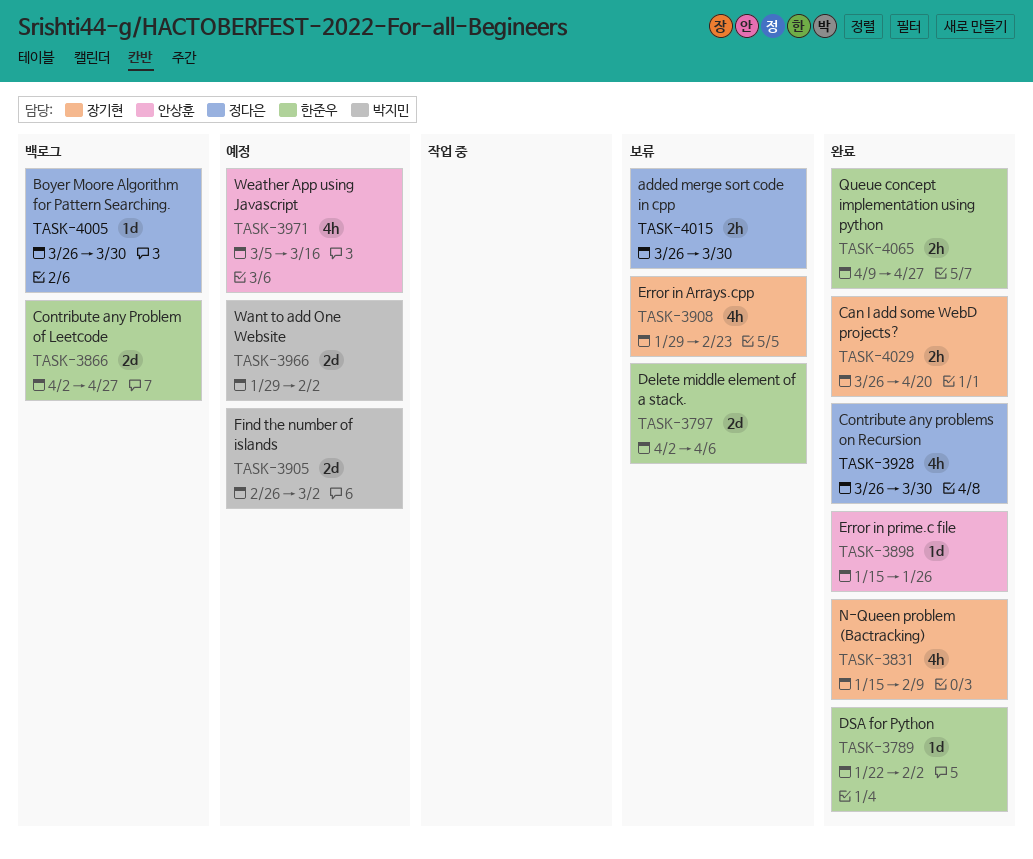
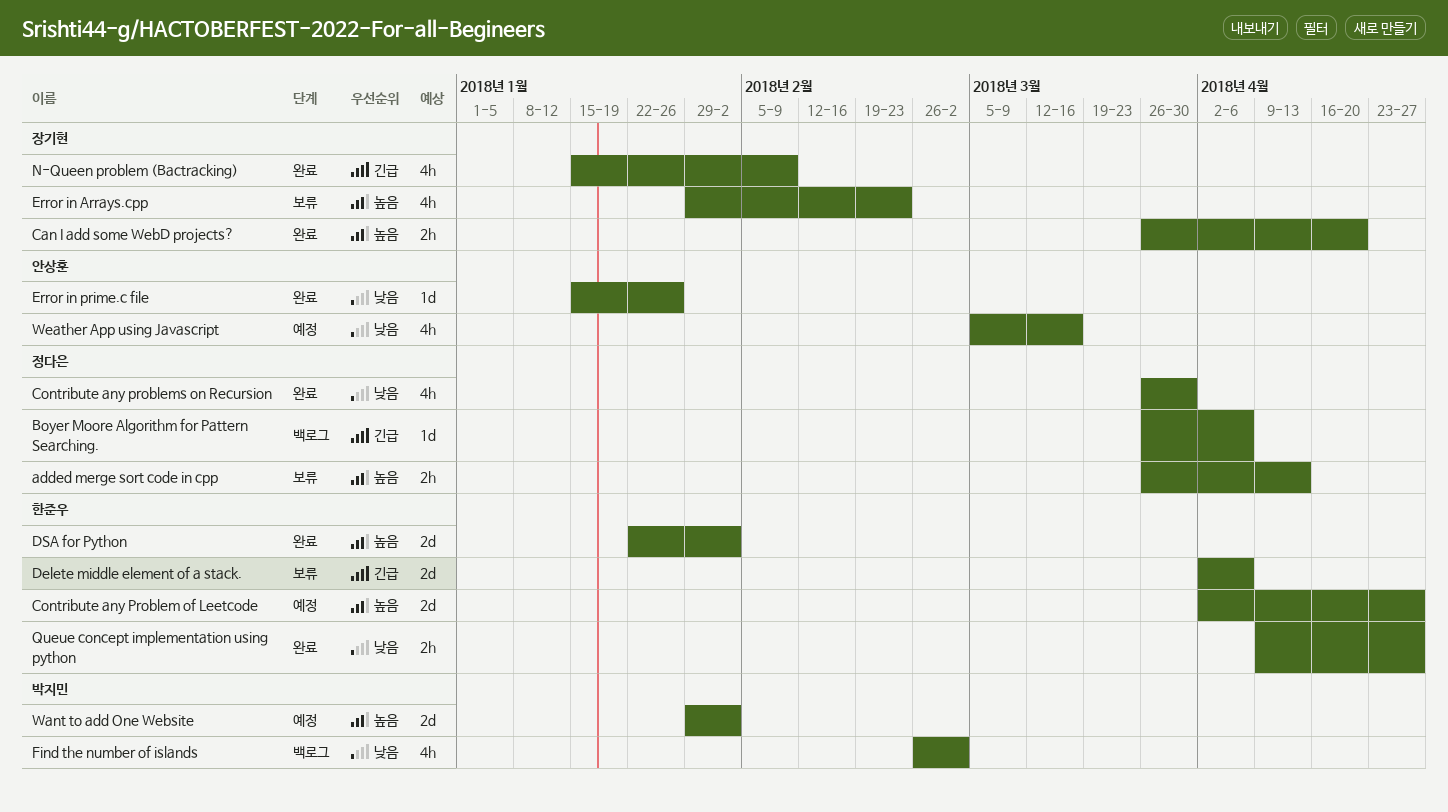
added merge sort code in cpp, due: Mar 30 -> Apr 13
Boyer Moore Algorithm for Pattern Searching., due: Mar 30 -> Apr 6
Contribute any Problem of Leetcode, status: 백로그 -> 예정
DSA for Python, estimate: 1d -> 2d
Find the number of islands, status: 예정 -> 백로그
Find the number of islands, estimate: 2d -> 4h

